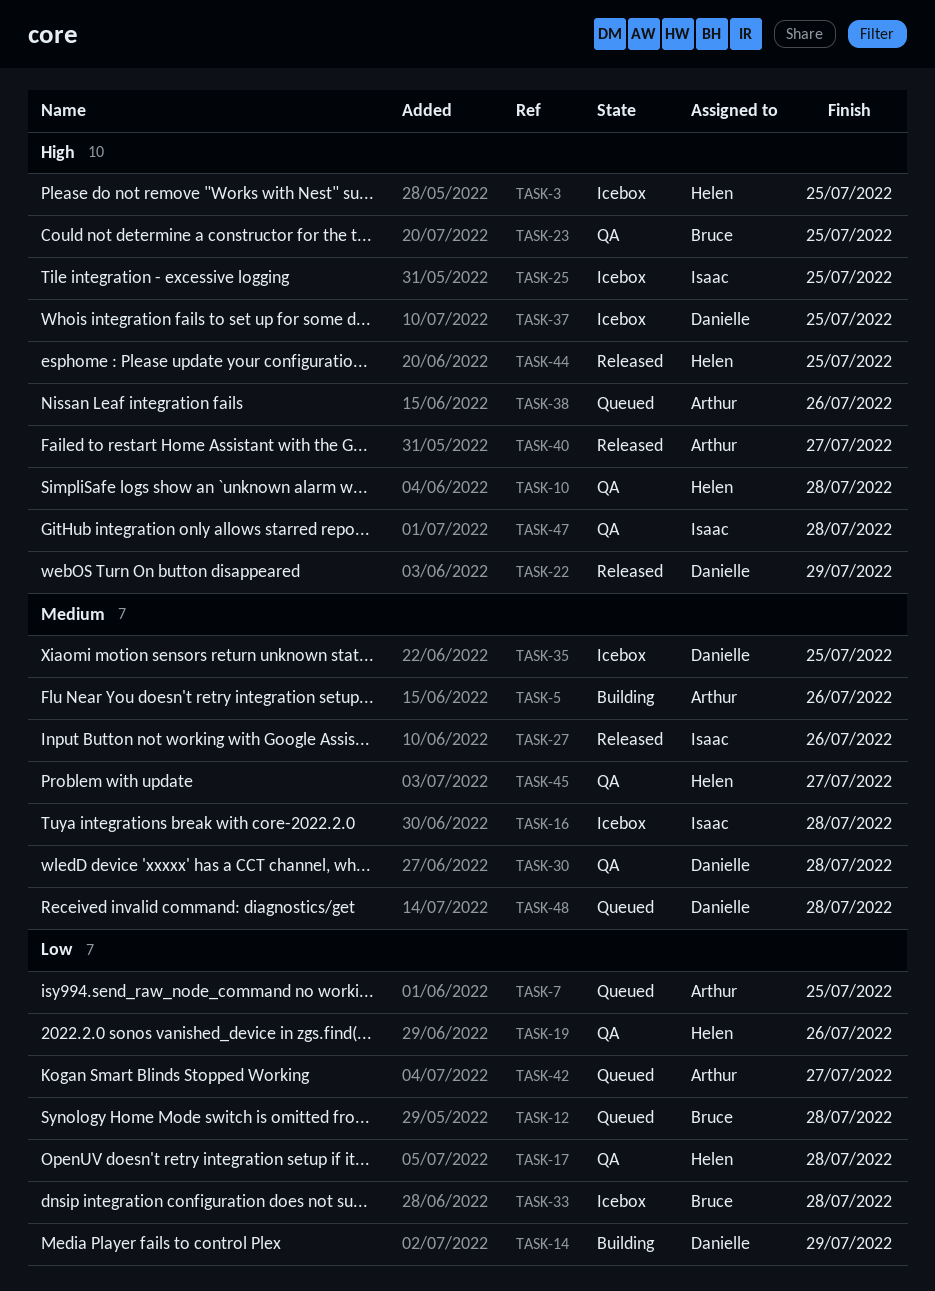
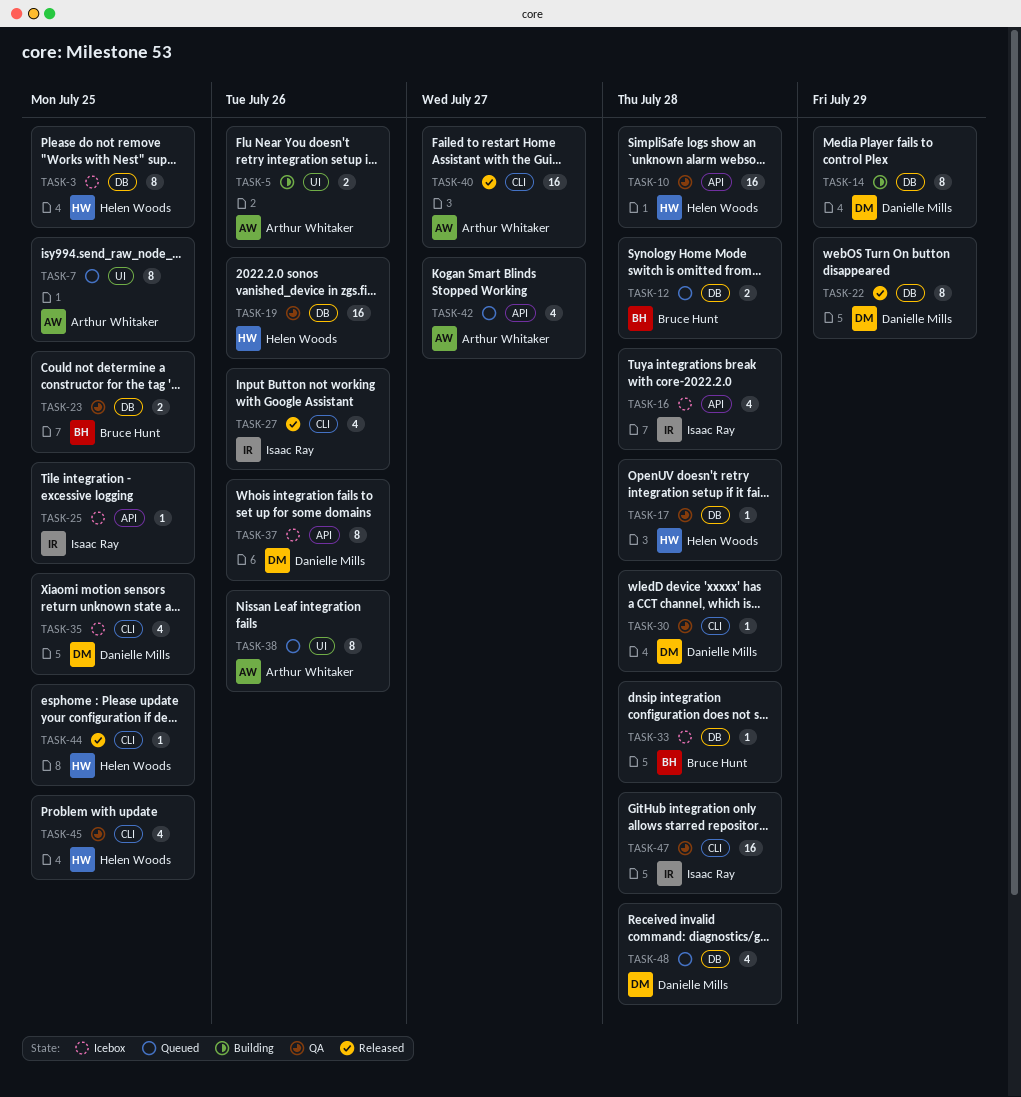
TASK-37, due: Jul 25 -> Jul 26
TASK-45, due: Jul 27 -> Jul 25

